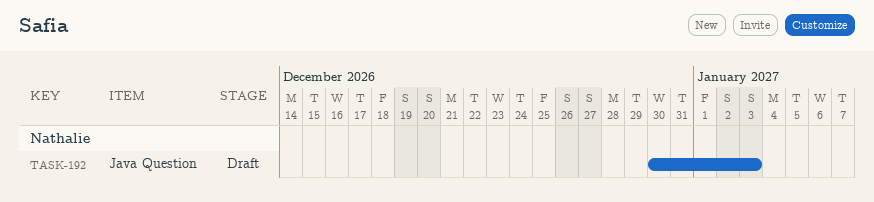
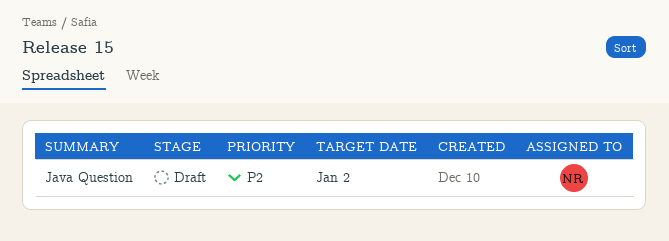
Java Question, due: Jan 3 -> Jan 2

